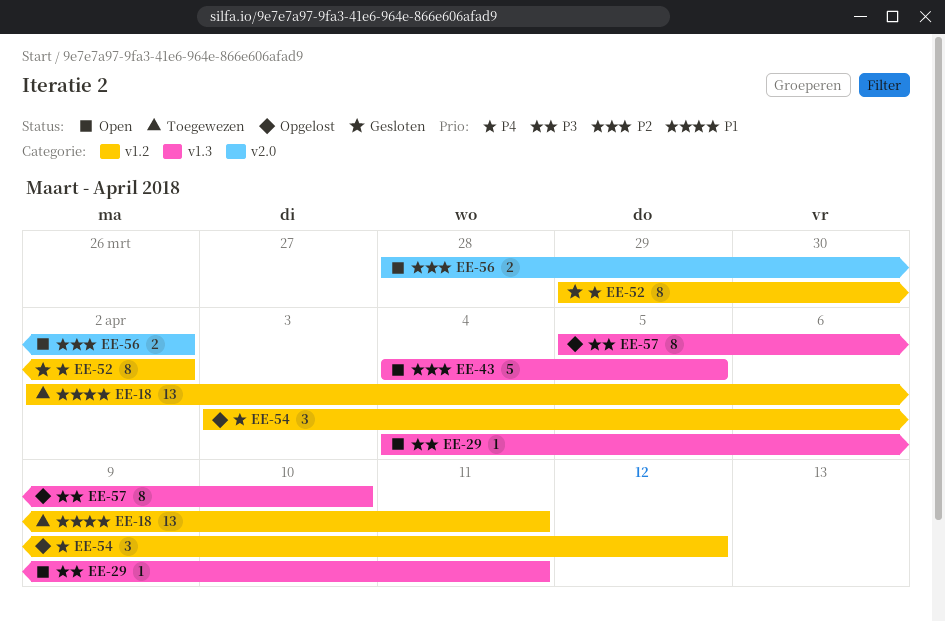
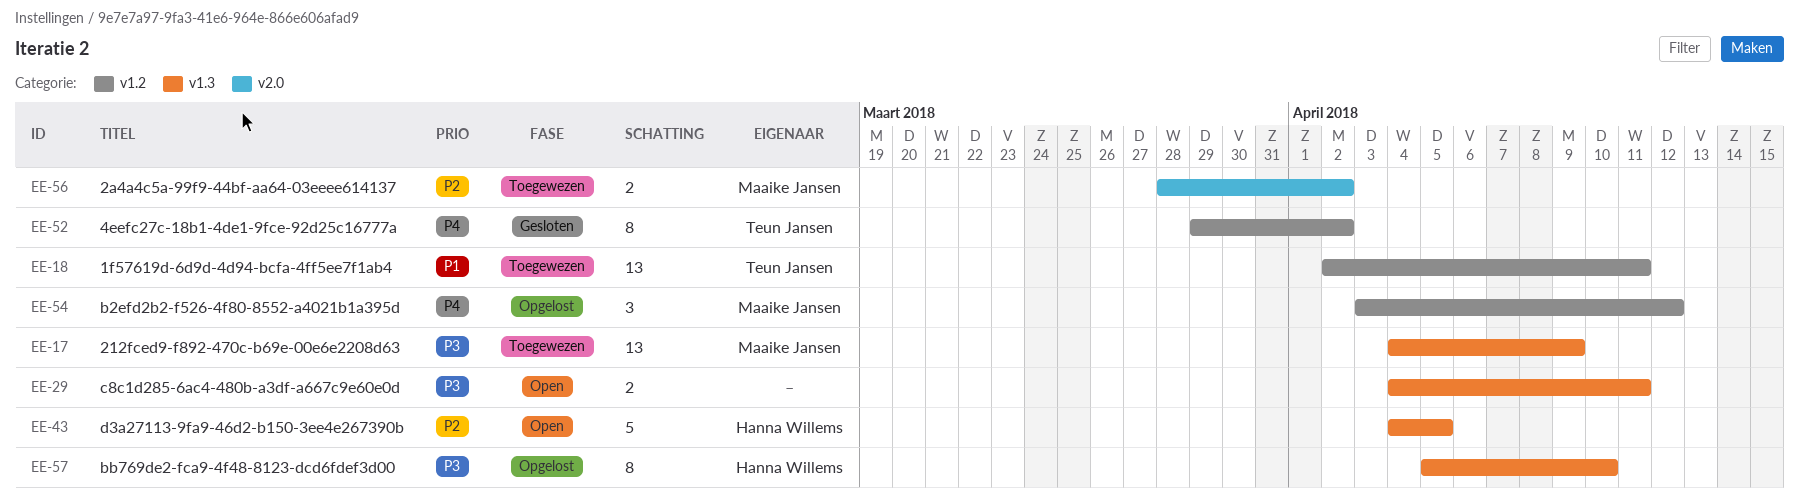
EE-17: none -> present
EE-29, estimate: 1 -> 2
EE-56, status: Open -> Toegewezen

